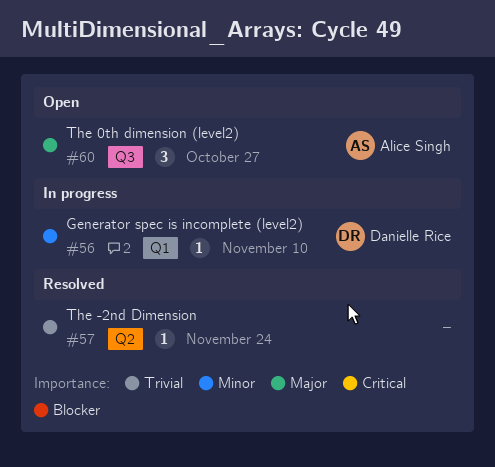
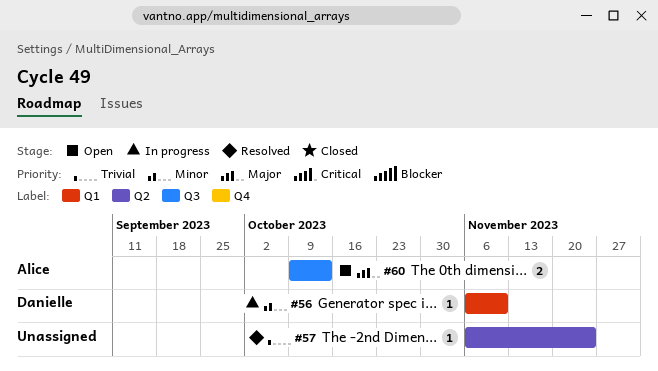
#60, estimate: 3 -> 2
#60, due: Oct 27 -> Oct 13

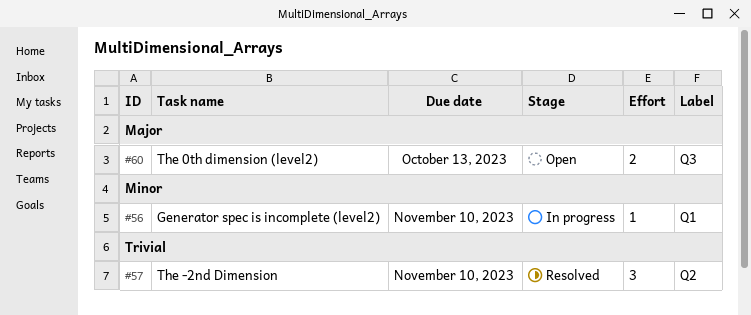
#57, estimate: 1 -> 3
#57, due: Nov 24 -> Nov 10

